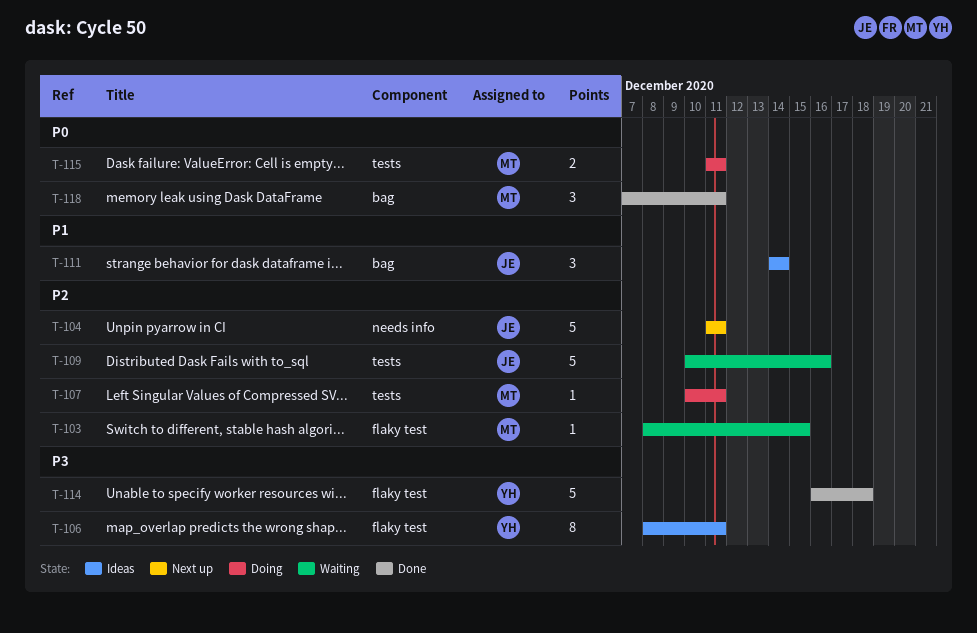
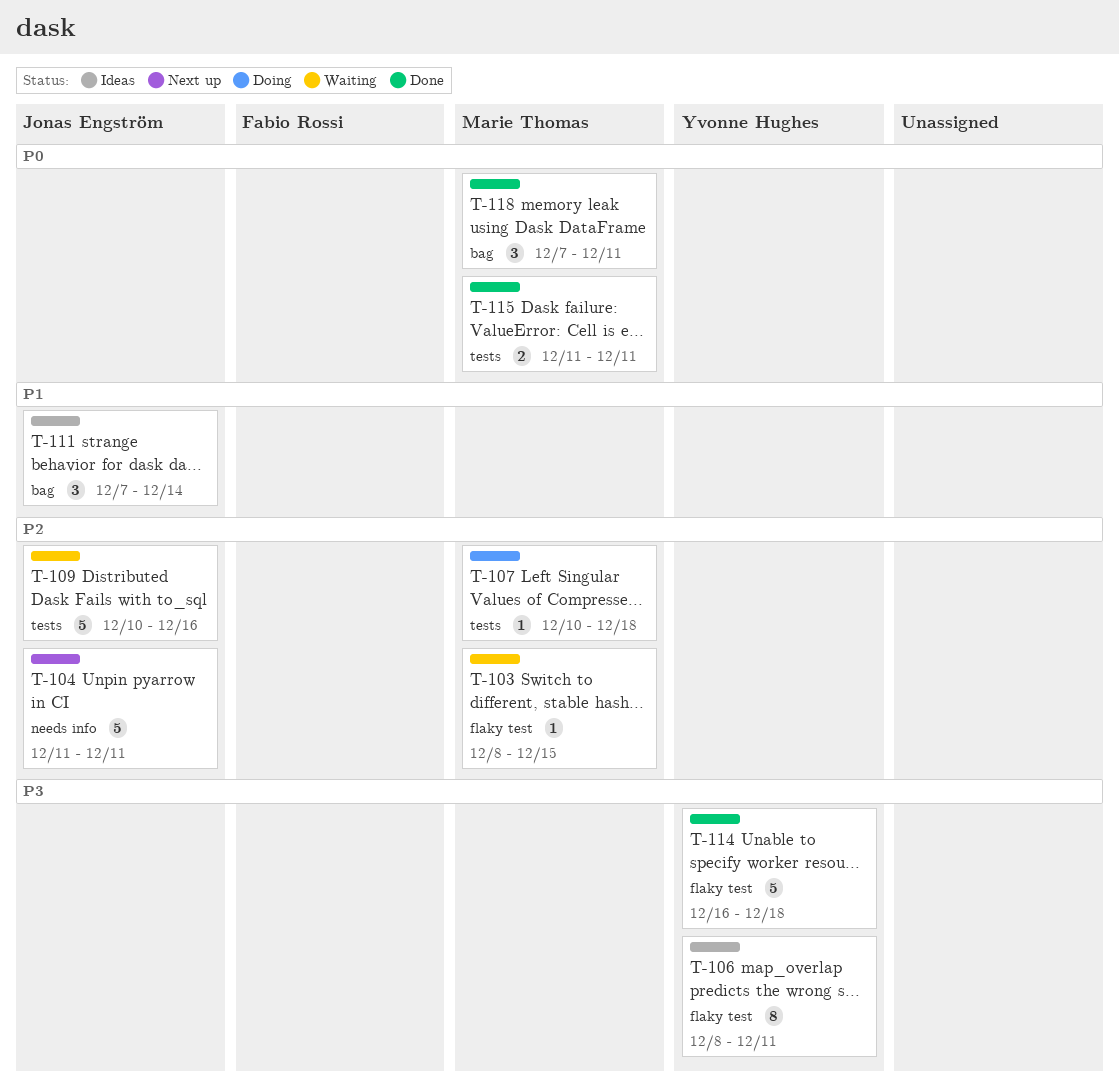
T-107, due: Dec 11 -> Dec 18
T-111, start: Dec 14 -> Dec 7
T-115, status: Doing -> Done

